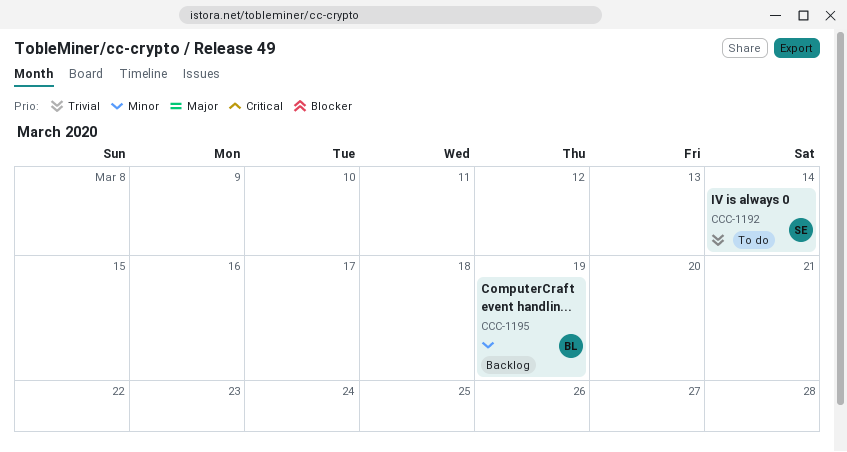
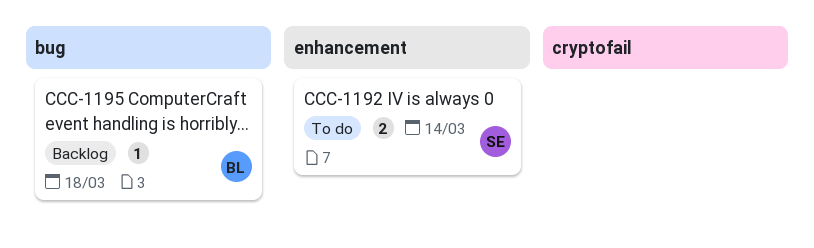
CCC-1195, due: Mar 19 -> Mar 18

